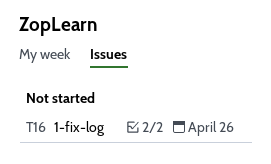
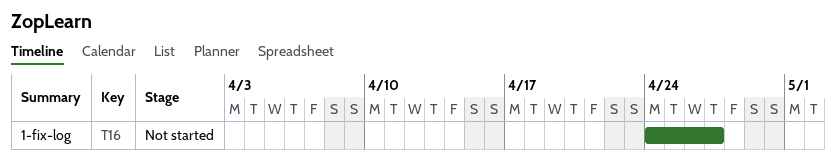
T16, due: Apr 26 -> Apr 27

